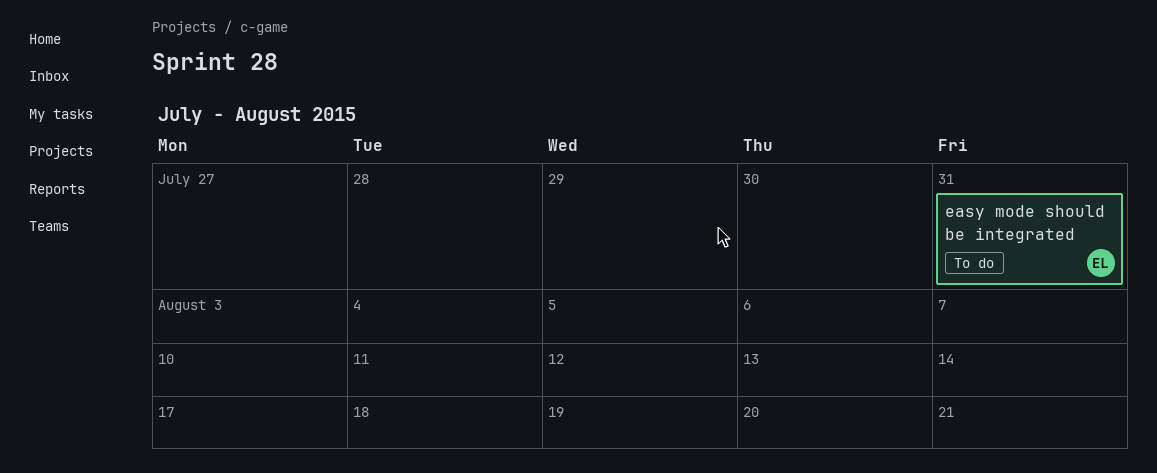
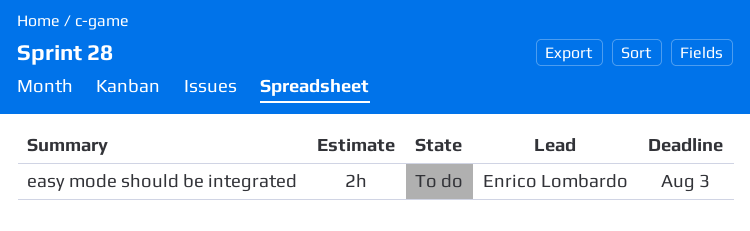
easy mode should be integrated, due: Jul 31 -> Aug 3

